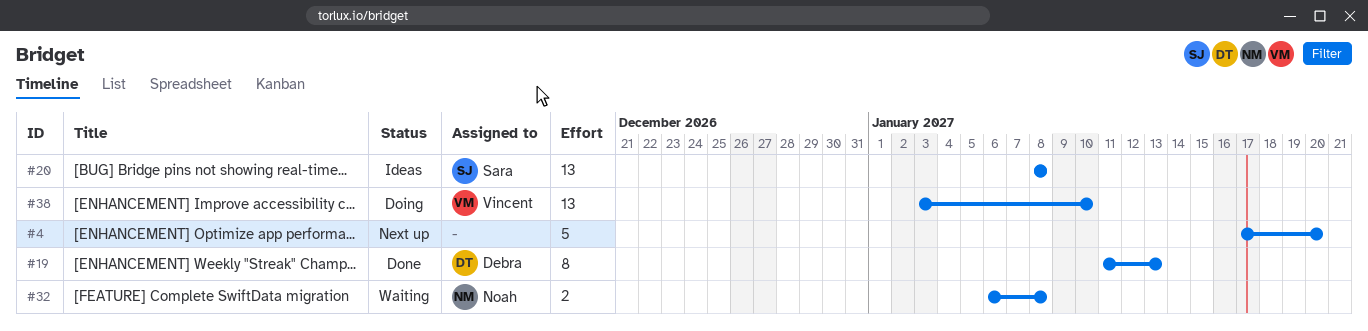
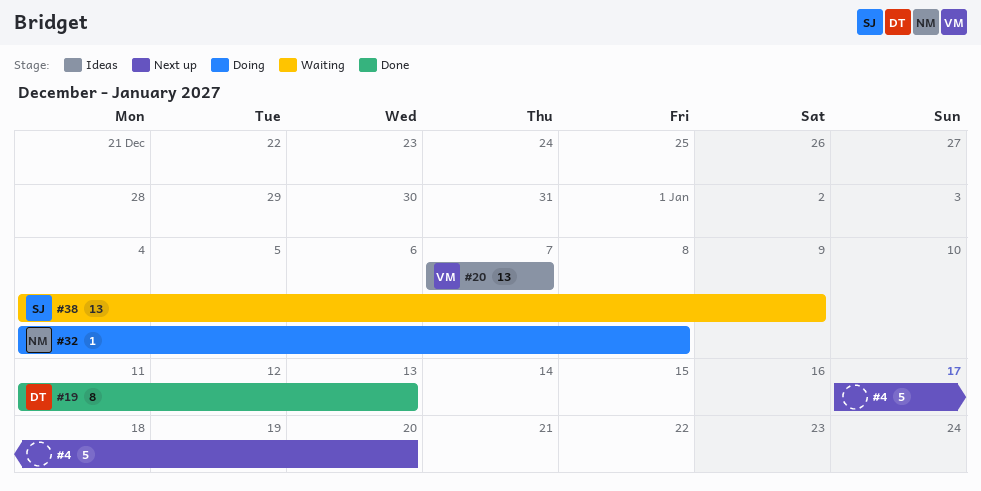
#20, owner: Sara -> Vincent
#20, start: Jan 8 -> Jan 7
#20, due: Jan 8 -> Jan 7
#32, status: Waiting -> Doing
#32, estimate: 2 -> 1
#32, start: Jan 6 -> Jan 4
#38, status: Doing -> Waiting
#38, owner: Vincent -> Sara
#38, start: Jan 3 -> Jan 4
#38, due: Jan 10 -> Jan 9

